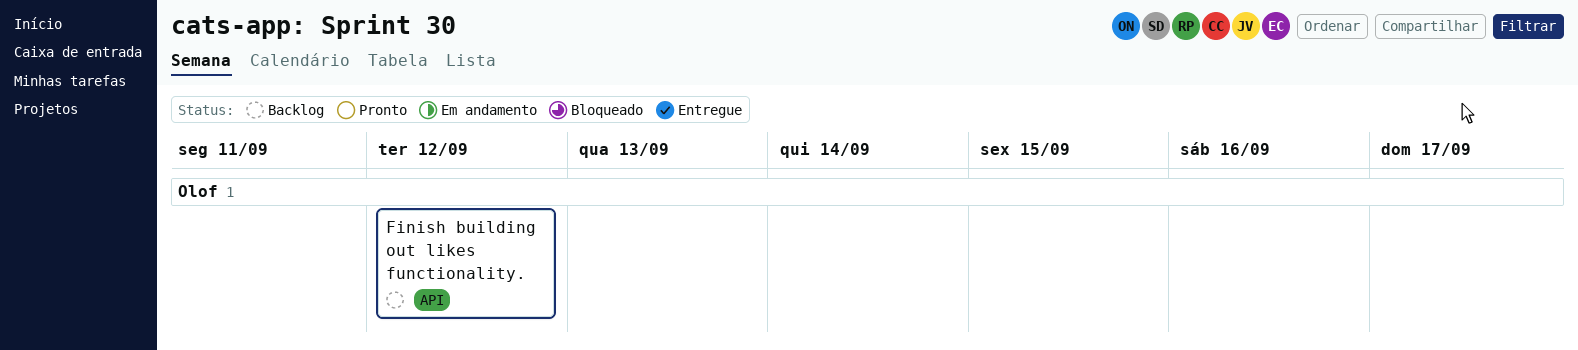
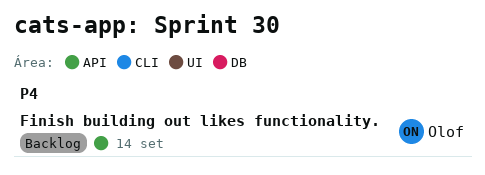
Finish building out likes functionality., due: Sep 12 -> Sep 14

